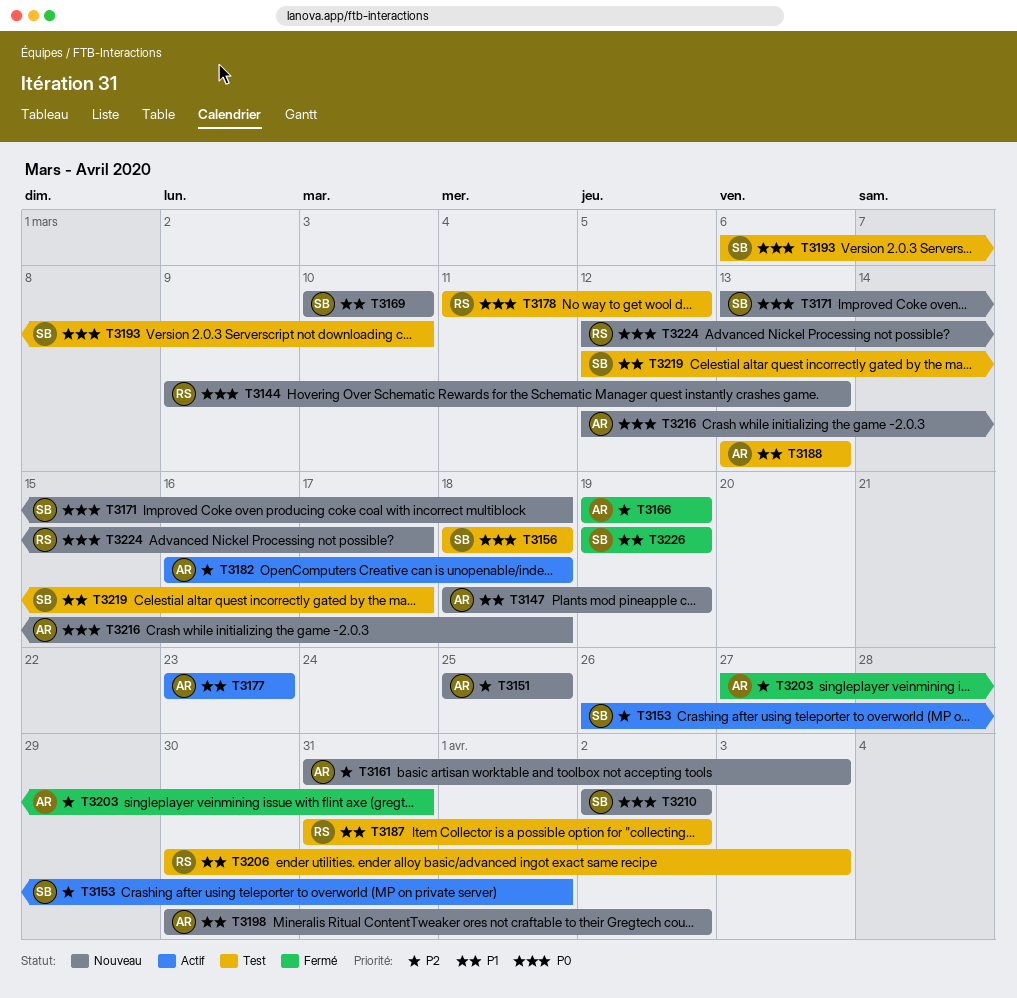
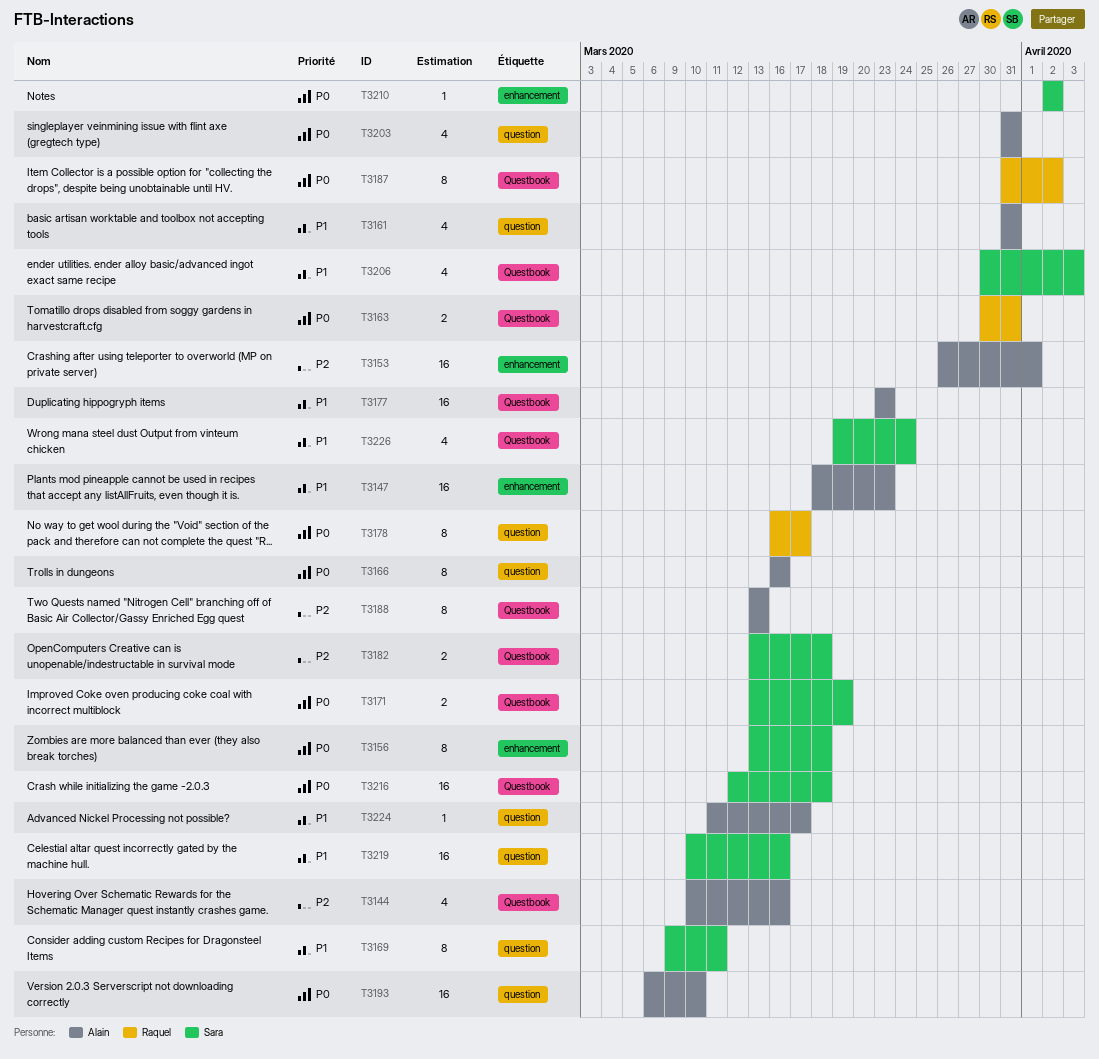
T3144, owner: Raquel -> Alain
T3144, priority: P0 -> P2
T3144, start: Mar 9 -> Mar 10
T3144, due: Mar 13 -> Mar 16
T3147, due: Mar 19 -> Mar 23
T3151: present -> none
T3153, owner: Sara -> Alain
T3156, start: Mar 18 -> Mar 13
T3161, priority: P2 -> P1
T3161, due: Apr 3 -> Mar 31
T3163: none -> present
T3166, priority: P2 -> P0
T3166, start: Mar 19 -> Mar 16
T3166, due: Mar 19 -> Mar 16
T3169, start: Mar 10 -> Mar 9
T3169, due: Mar 10 -> Mar 11
T3171, due: Mar 18 -> Mar 19
T3178, start: Mar 11 -> Mar 16
T3178, due: Mar 12 -> Mar 17
T3182, owner: Alain -> Sara
T3182, start: Mar 16 -> Mar 13
T3187, priority: P1 -> P0
T3188, priority: P1 -> P2
T3193, owner: Sara -> Alain
T3198: present -> none
T3203, priority: P2 -> P0
T3203, start: Mar 27 -> Mar 31
T3206, owner: Raquel -> Sara
T3216, owner: Alain -> Sara
T3219, start: Mar 12 -> Mar 10
T3219, due: Mar 17 -> Mar 16
T3224, owner: Raquel -> Alain
T3224, priority: P0 -> P1
T3224, start: Mar 12 -> Mar 11
T3226, due: Mar 19 -> Mar 24

